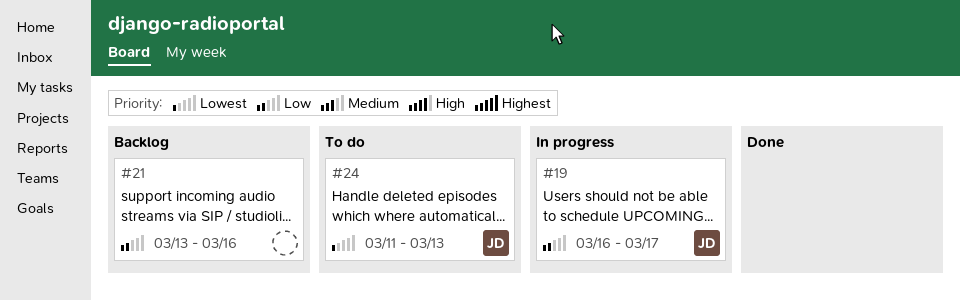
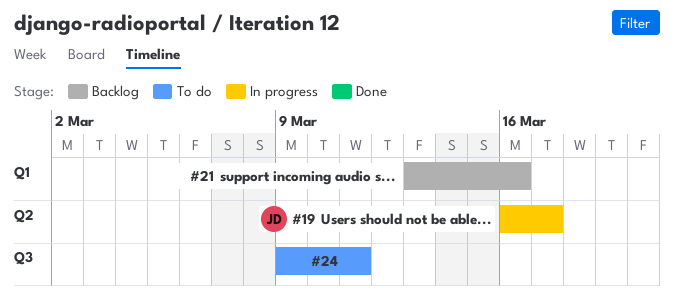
#24, owner: JD -> none
#24, start: Mar 11 -> Mar 9
#24, due: Mar 13 -> Mar 11

